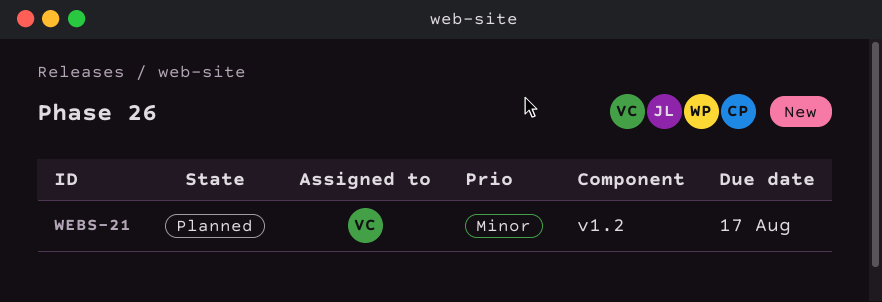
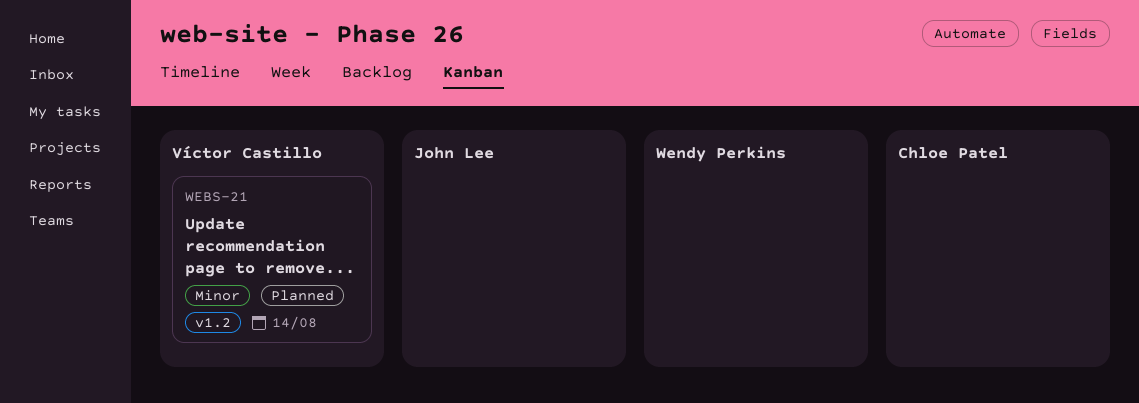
WEBS-21, due: Aug 17 -> Aug 14

